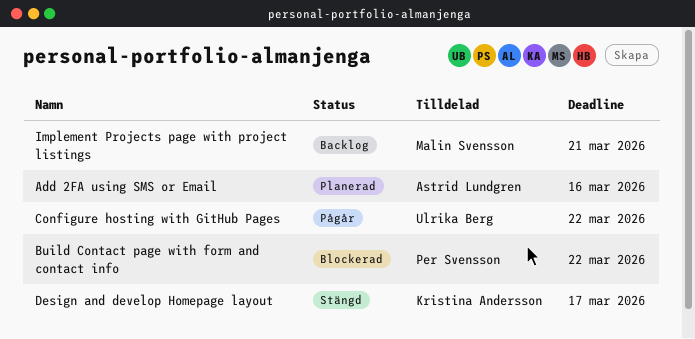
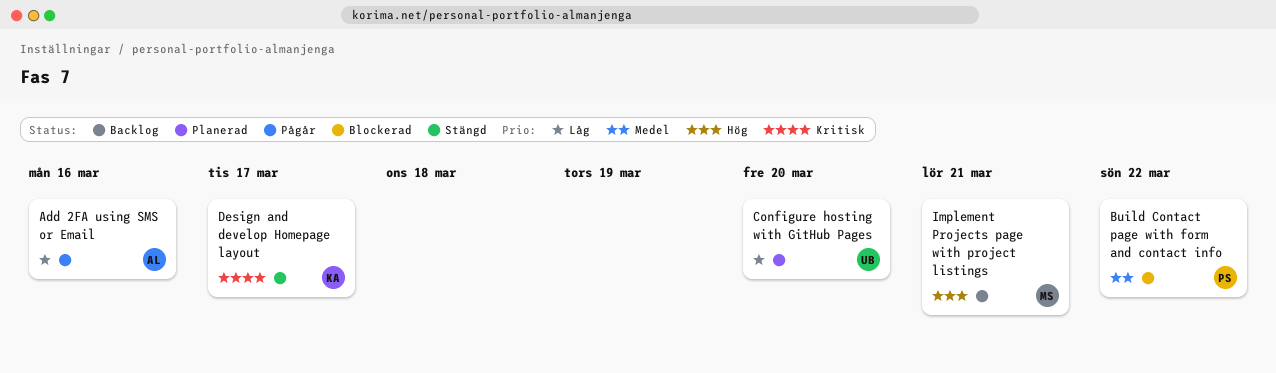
Add 2FA using SMS or Email, status: Planerad -> Pågår
Configure hosting with GitHub Pages, status: Pågår -> Planerad
Configure hosting with GitHub Pages, due: Mar 22 -> Mar 20

